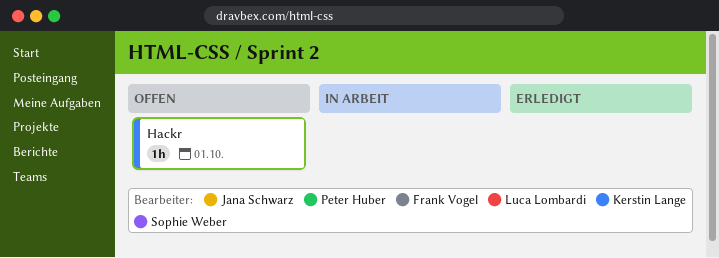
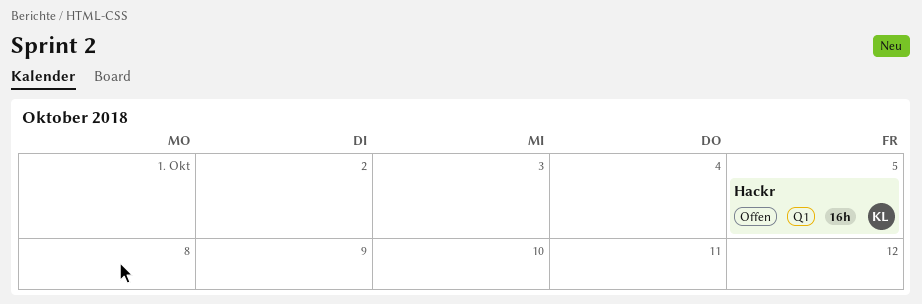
Hackr, estimate: 1h -> 16h
Hackr, due: Oct 1 -> Oct 5

